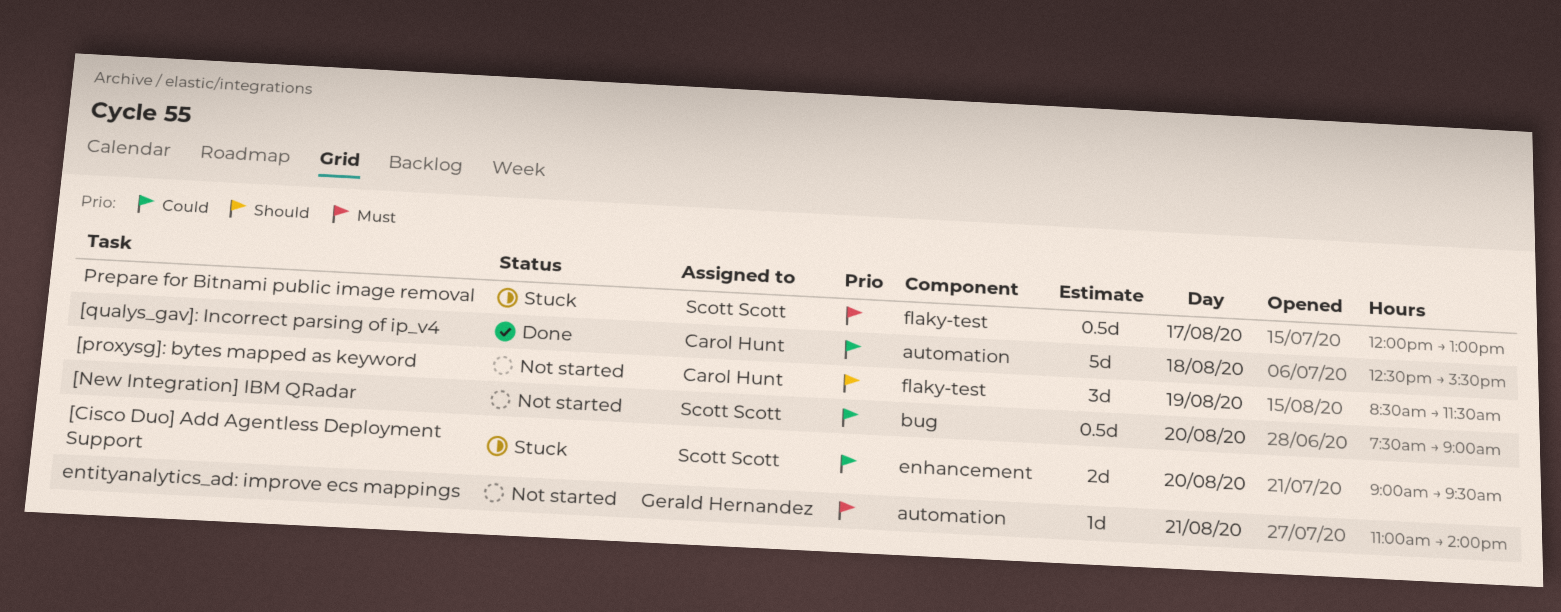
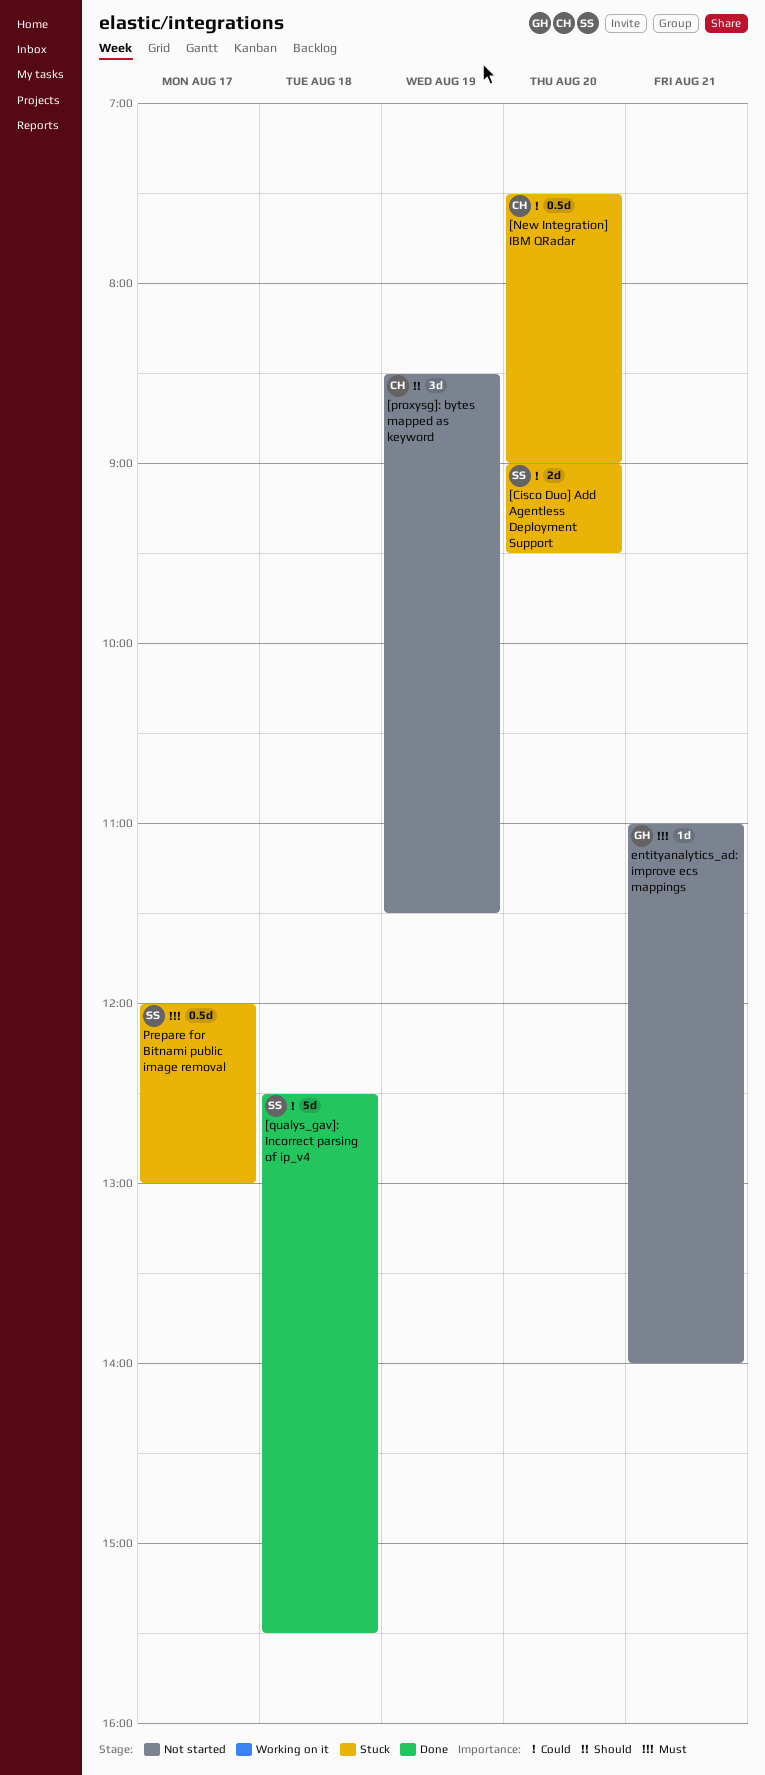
[New Integration] IBM QRadar, status: Not started -> Stuck
[New Integration] IBM QRadar, owner: Scott Scott -> Carol Hunt
[qualys_gav]: Incorrect parsing of ip_v4, owner: Carol Hunt -> Scott Scott

